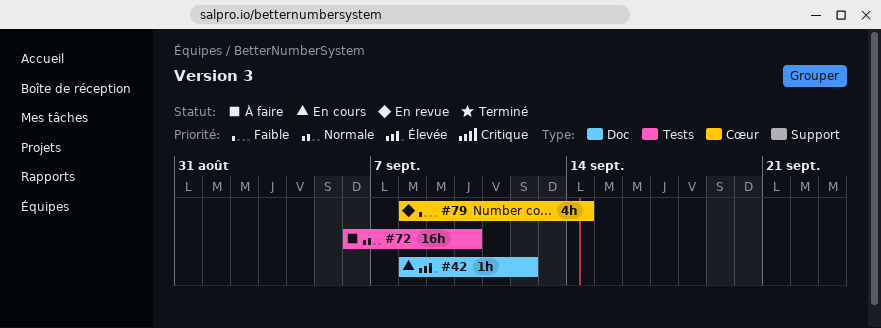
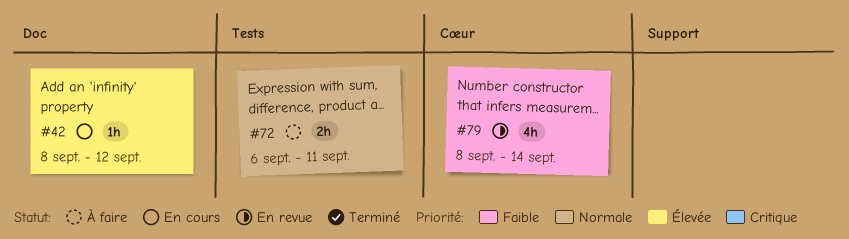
#72, estimate: 16h -> 2h
#72, due: Sep 10 -> Sep 11

